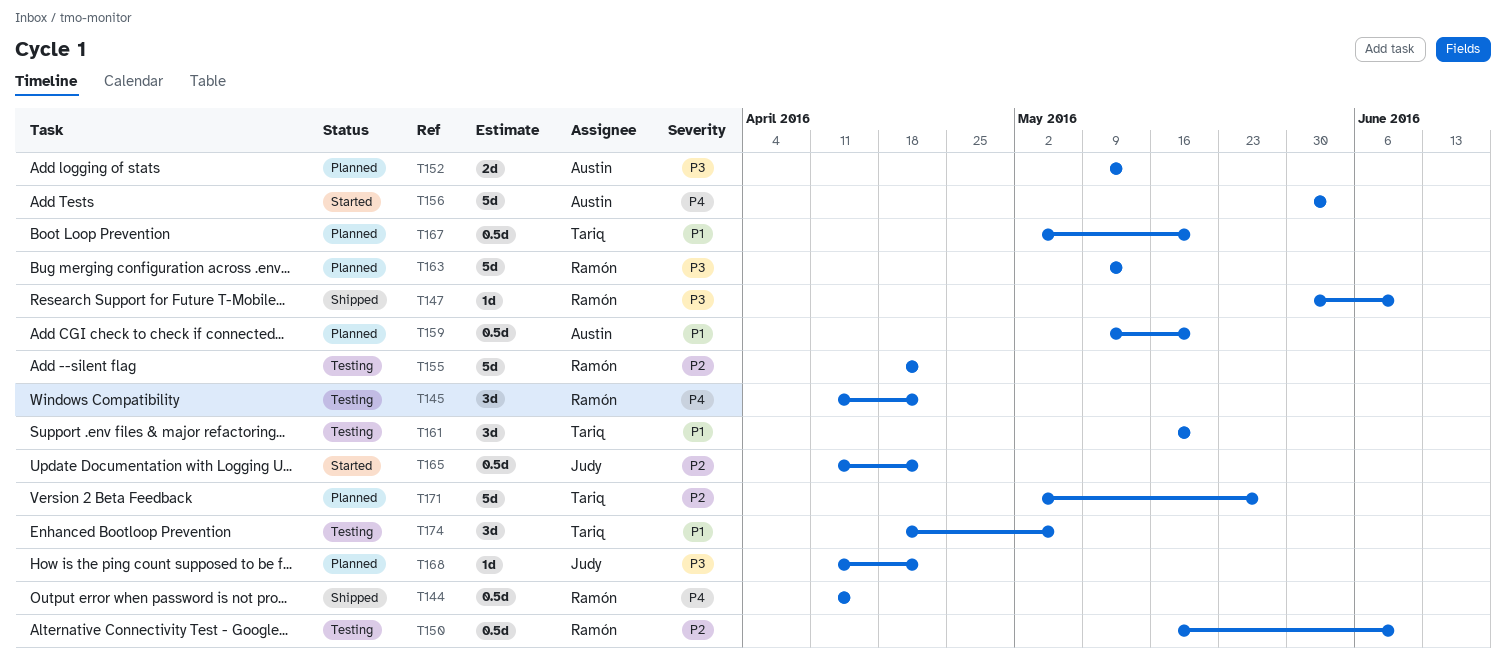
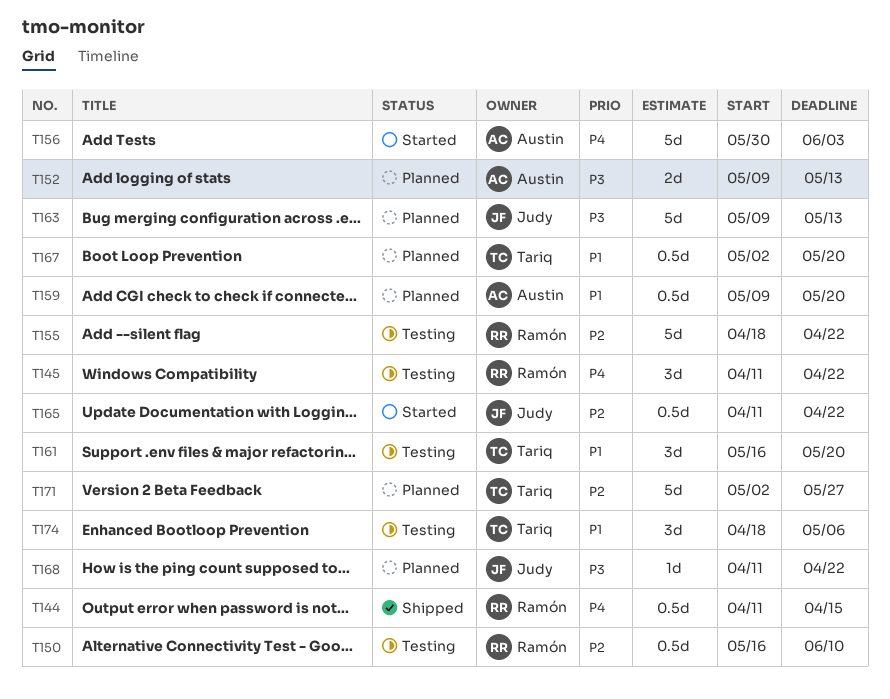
T147: present -> none
T163, owner: Ramón -> Judy

